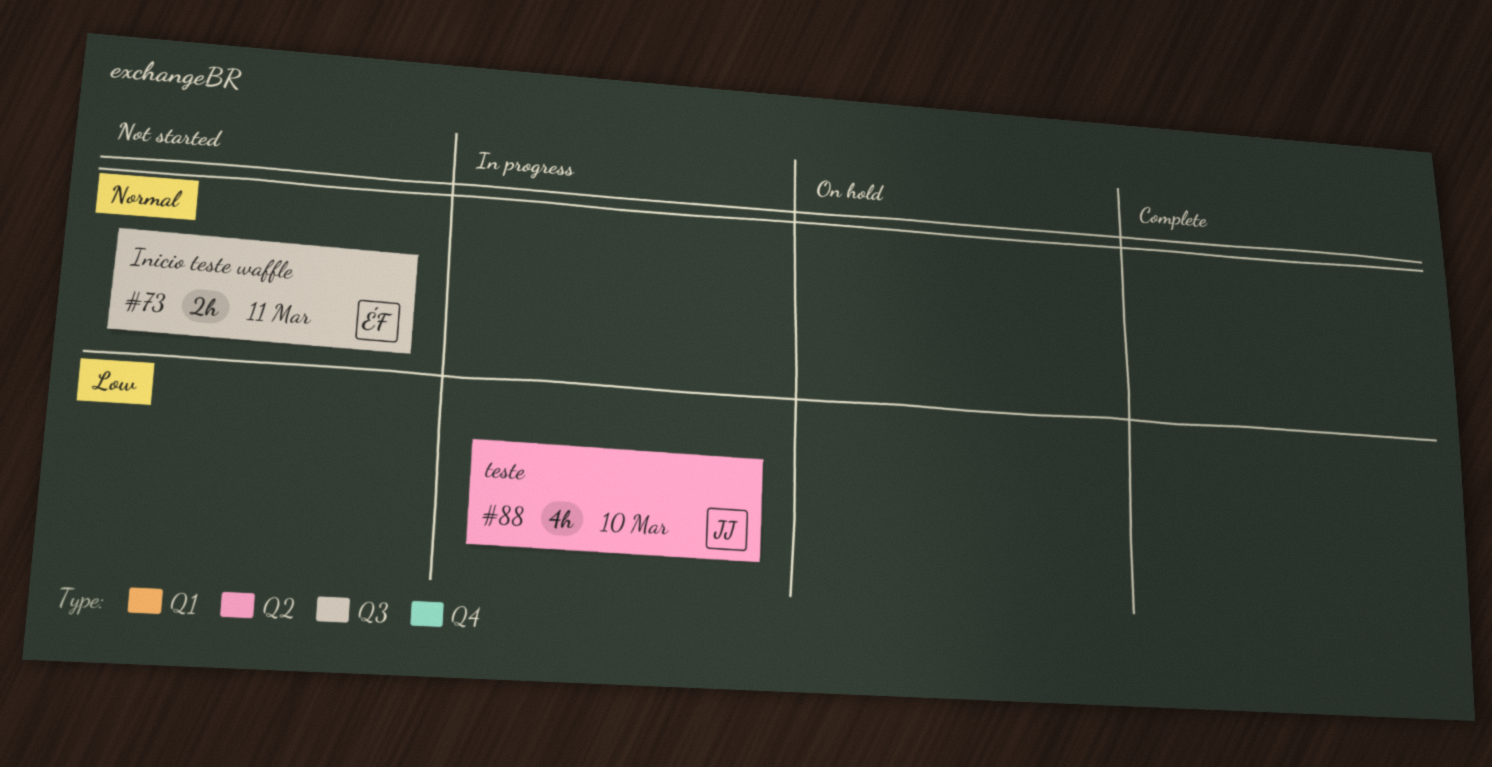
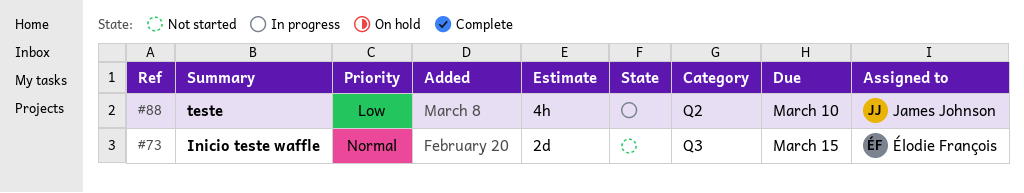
#73, estimate: 2h -> 2d
#73, due: Mar 11 -> Mar 15

